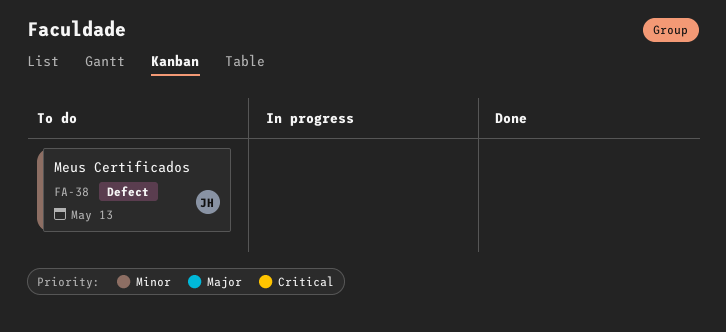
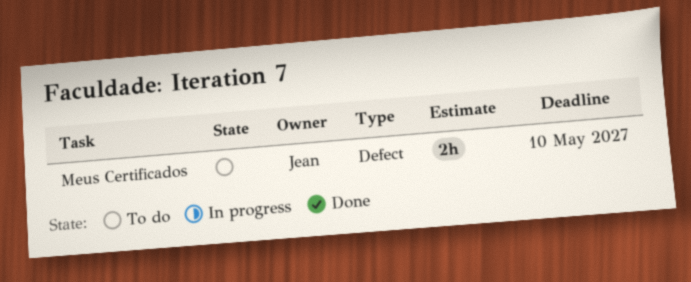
Meus Certificados, due: May 13 -> May 10

